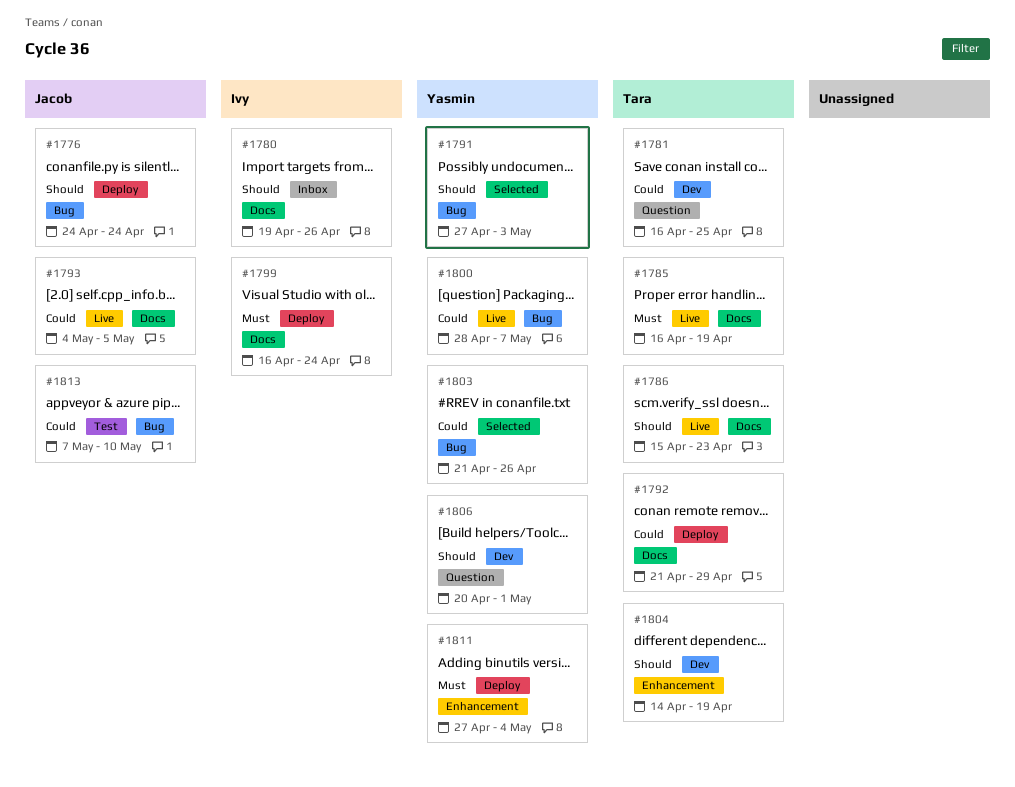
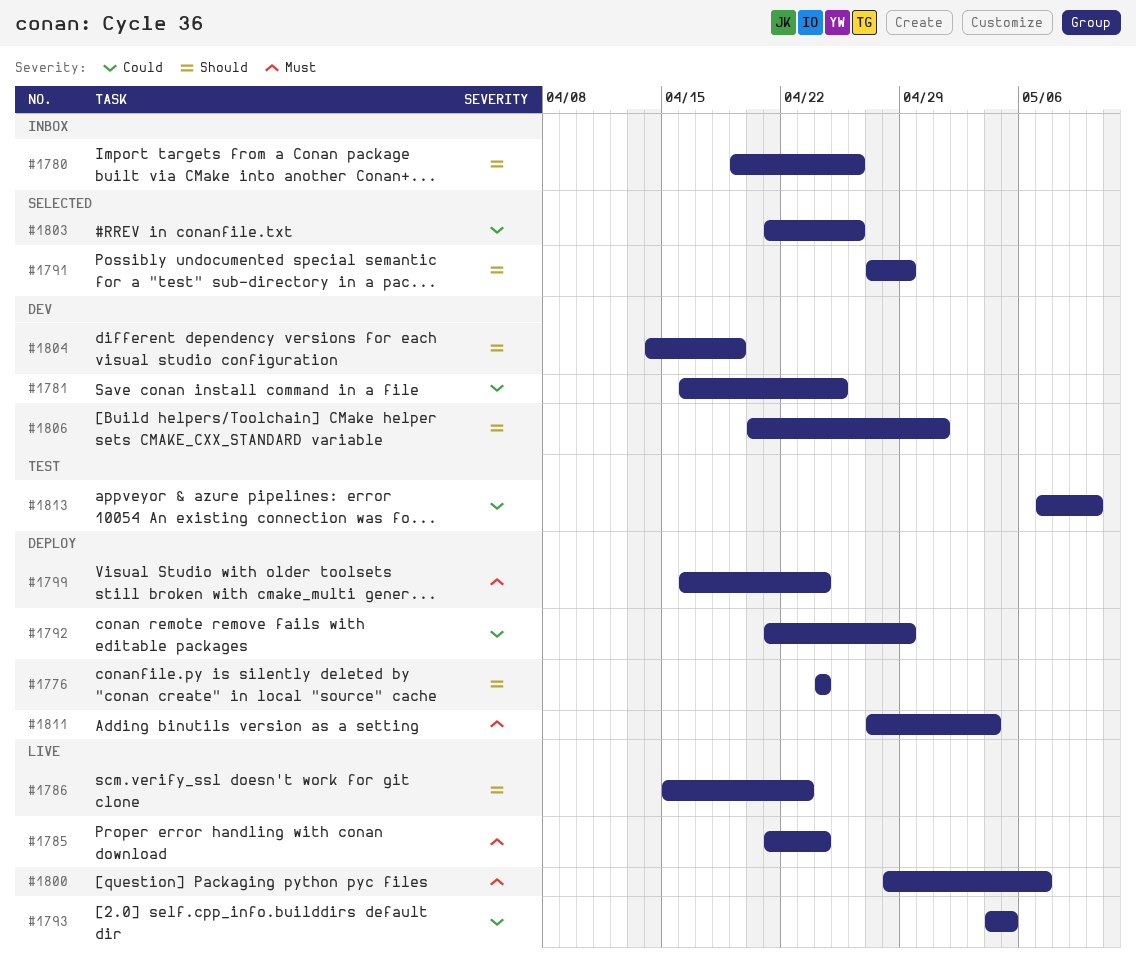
#1785, start: Apr 16 -> Apr 21
#1785, due: Apr 19 -> Apr 24
#1791, due: May 3 -> Apr 29
#1800, priority: Could -> Must

